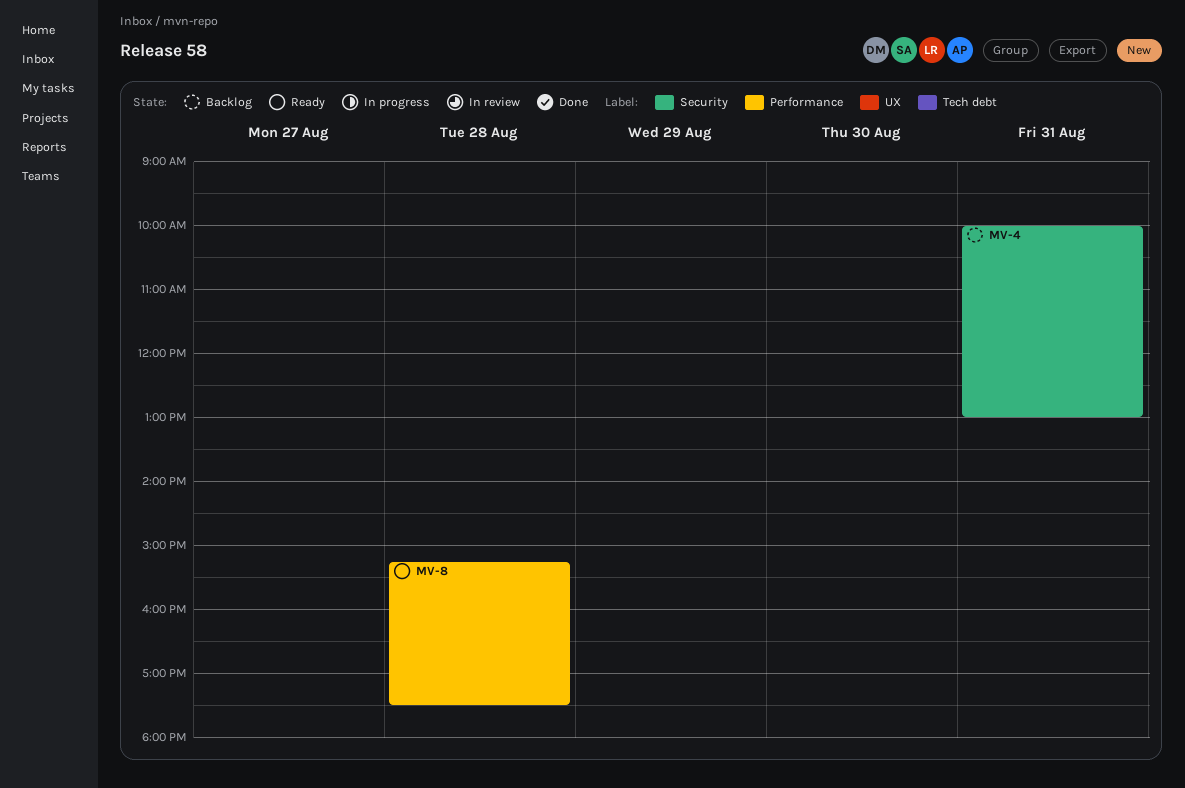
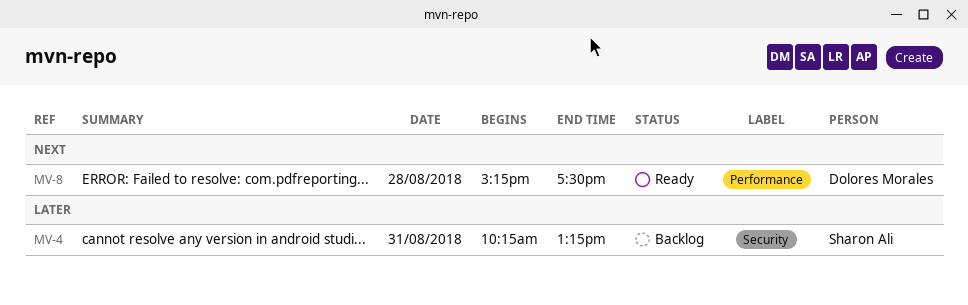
MV-4, begins: 10:00 -> 10:15
MV-4, ends: 13:00 -> 13:15

